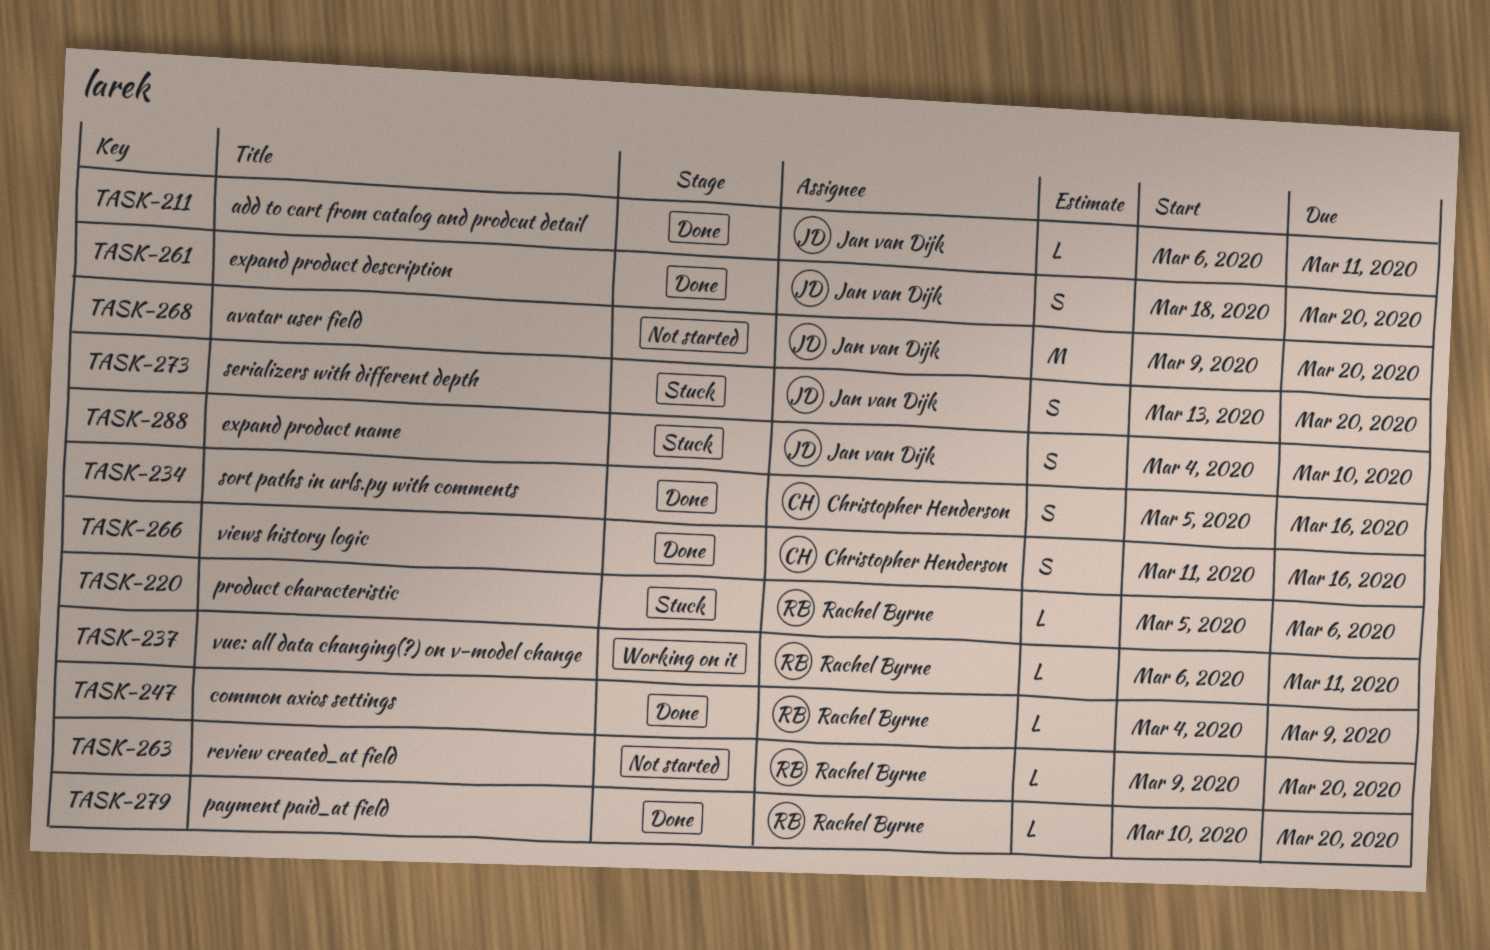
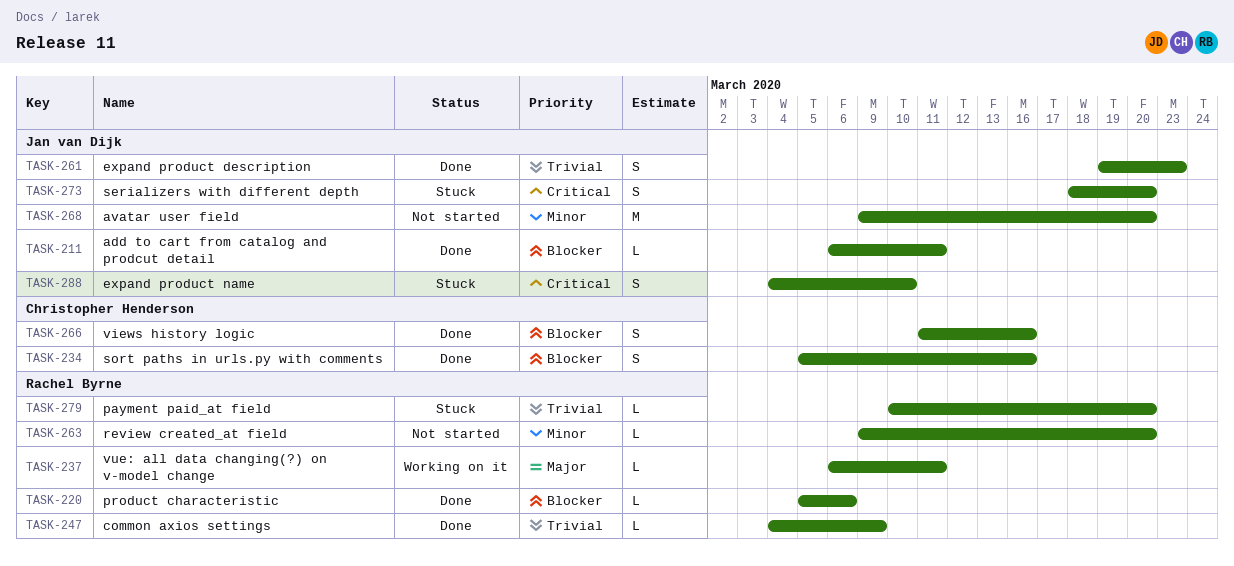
TASK-220, status: Stuck -> Done
TASK-261, start: Mar 18 -> Mar 19
TASK-261, due: Mar 20 -> Mar 23
TASK-273, start: Mar 13 -> Mar 18
TASK-279, status: Done -> Stuck

